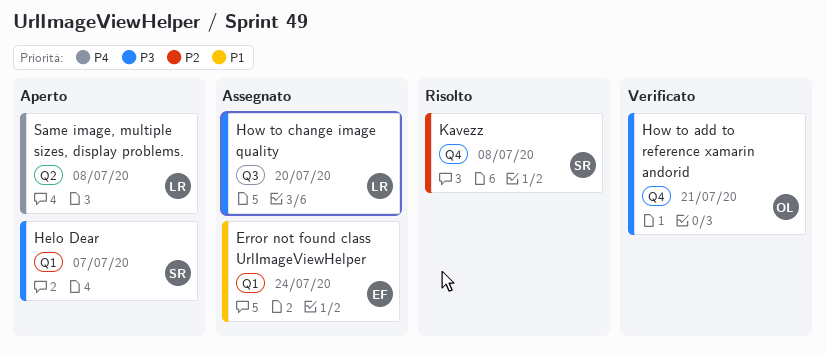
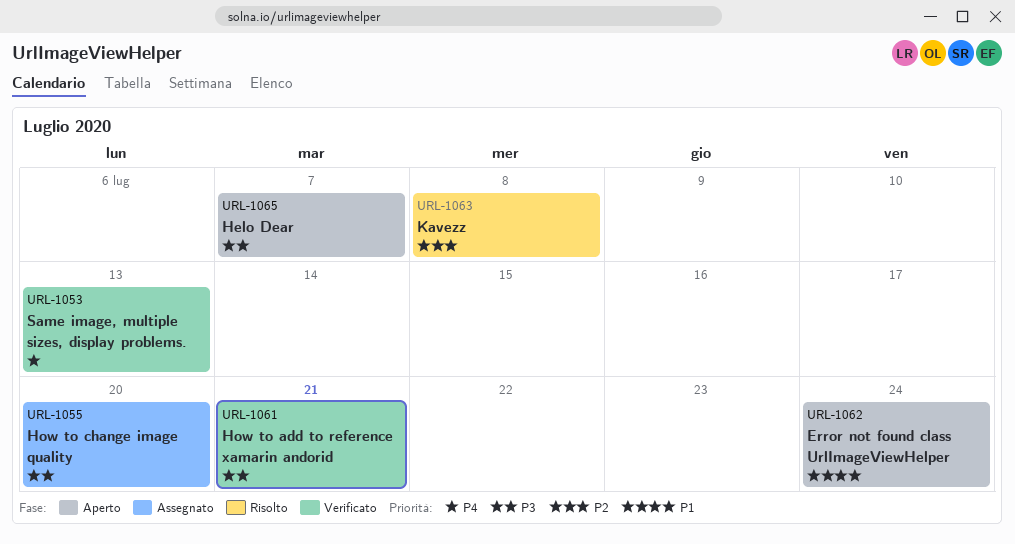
Error not found class UrlImageViewHelper, status: Assegnato -> Aperto
Same image, multiple sizes, display problems., status: Aperto -> Verificato
Same image, multiple sizes, display problems., due: Jul 8 -> Jul 13

